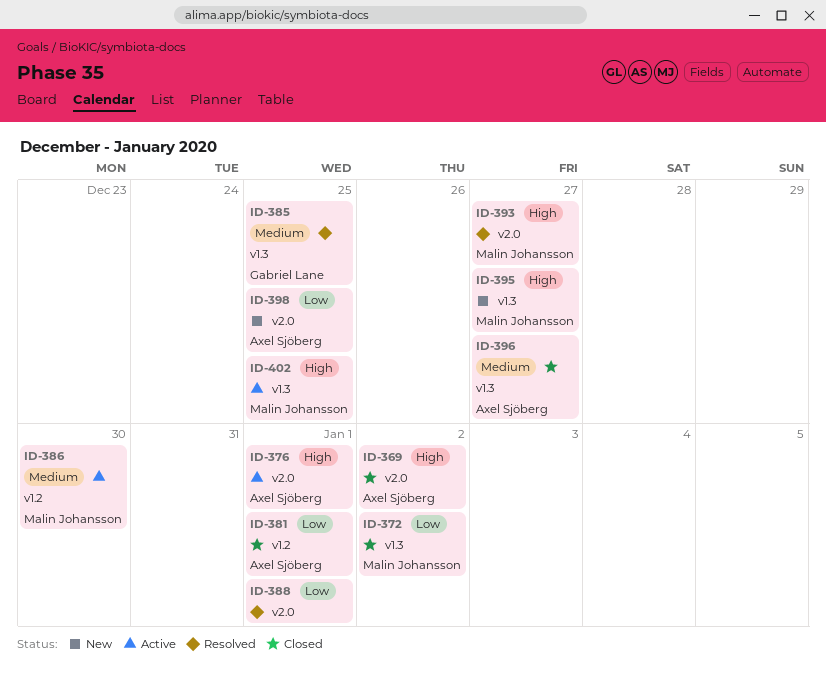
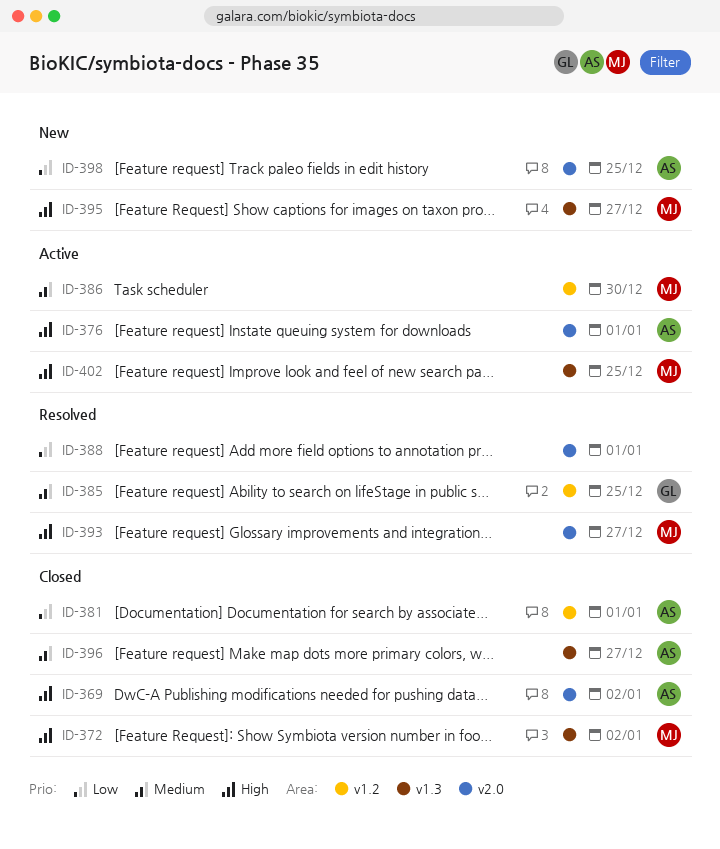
ID-372, priority: Low -> High
ID-385, label: v1.3 -> v1.2

